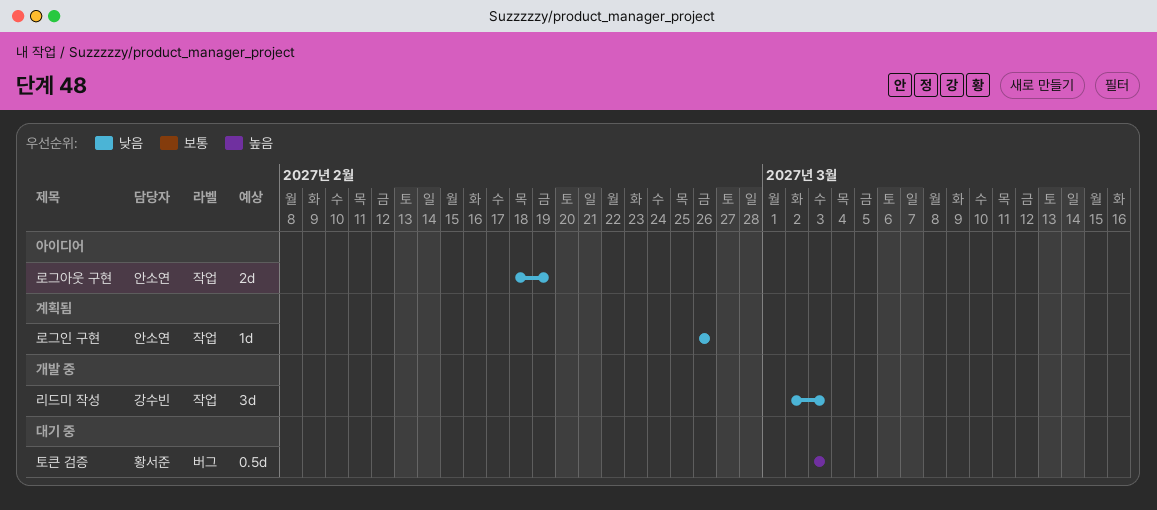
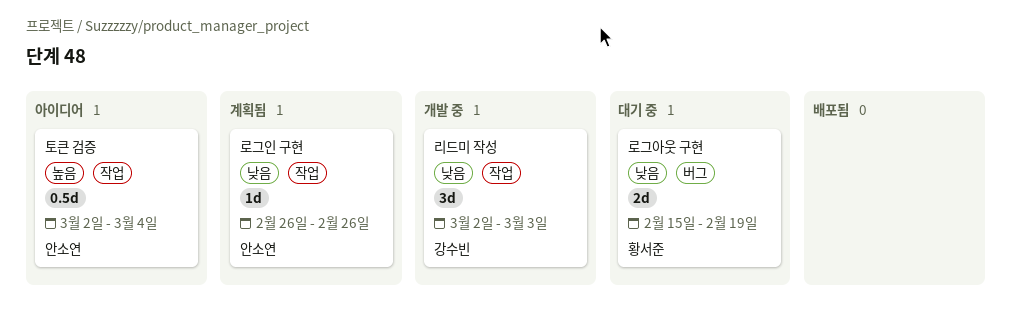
로그아웃 구현, status: 아이디어 -> 대기 중
로그아웃 구현, owner: 안소연 -> 황서준
로그아웃 구현, label: 작업 -> 버그
로그아웃 구현, start: Feb 18 -> Feb 15
토큰 검증, status: 대기 중 -> 아이디어
토큰 검증, owner: 황서준 -> 안소연
토큰 검증, label: 버그 -> 작업
토큰 검증, start: Mar 3 -> Mar 2
토큰 검증, due: Mar 3 -> Mar 4

